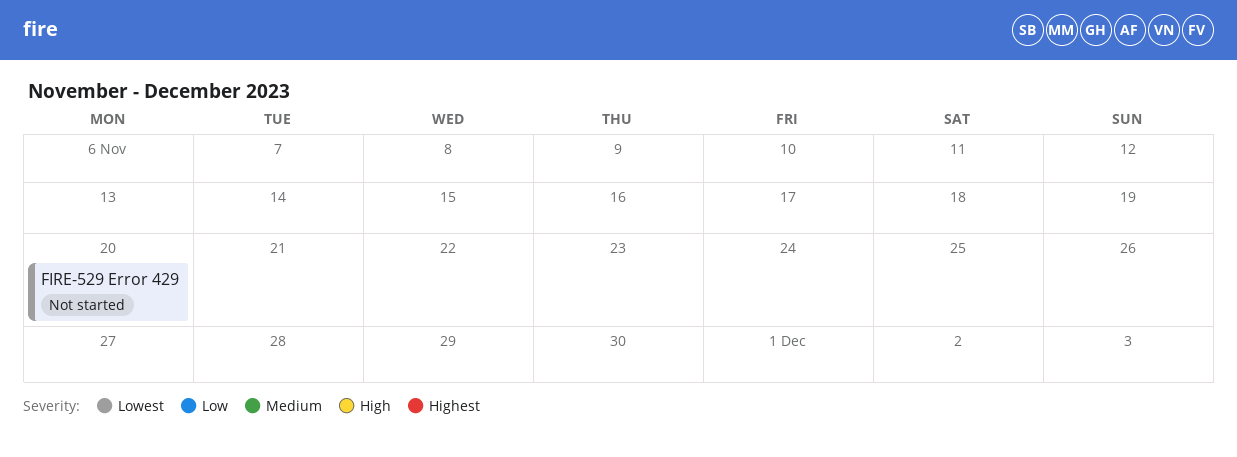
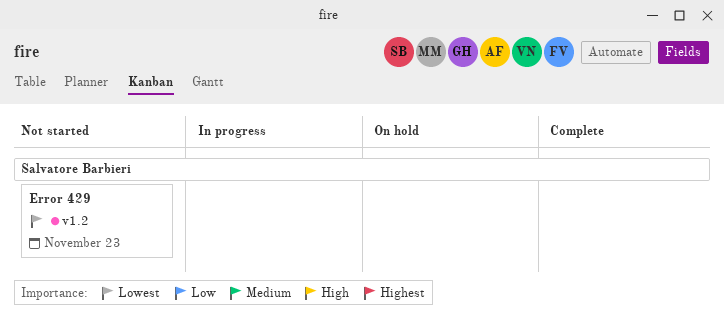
Error 429, due: Nov 20 -> Nov 23

